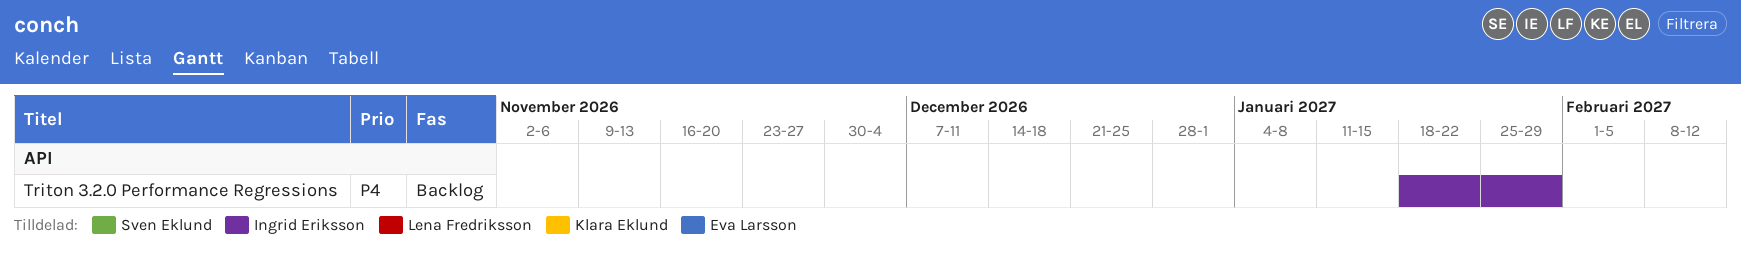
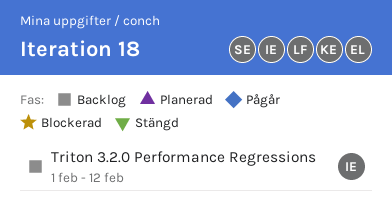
Triton 3.2.0 Performance Regressions, start: Jan 18 -> Feb 1
Triton 3.2.0 Performance Regressions, due: Jan 29 -> Feb 12

